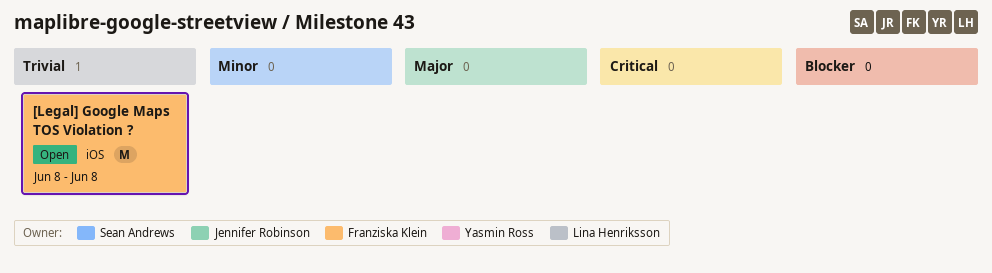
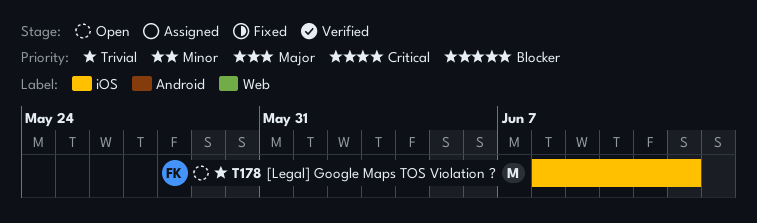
[Legal] Google Maps TOS Violation ?, due: Jun 8 -> Jun 12

